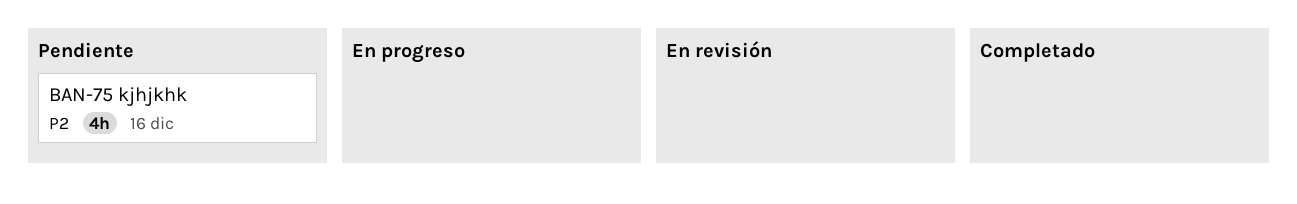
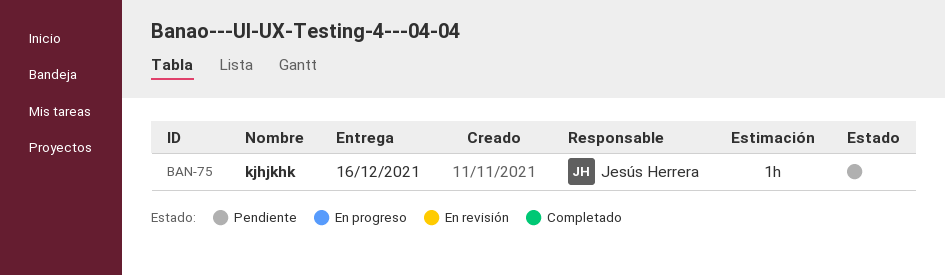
BAN-75, estimate: 4h -> 1h

